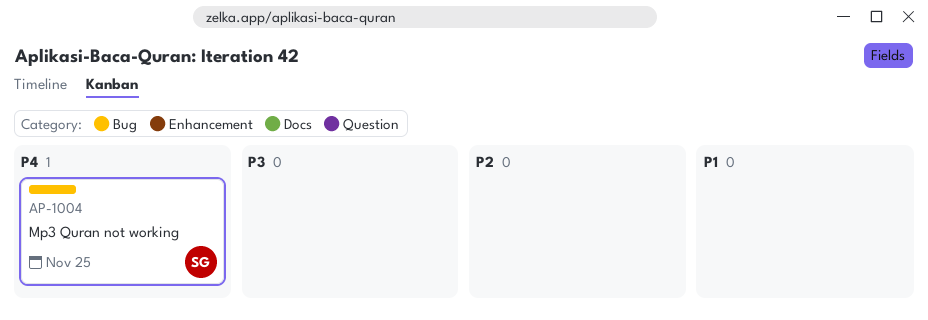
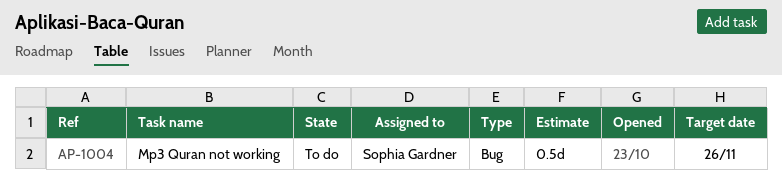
AP-1004, due: Nov 25 -> Nov 26

